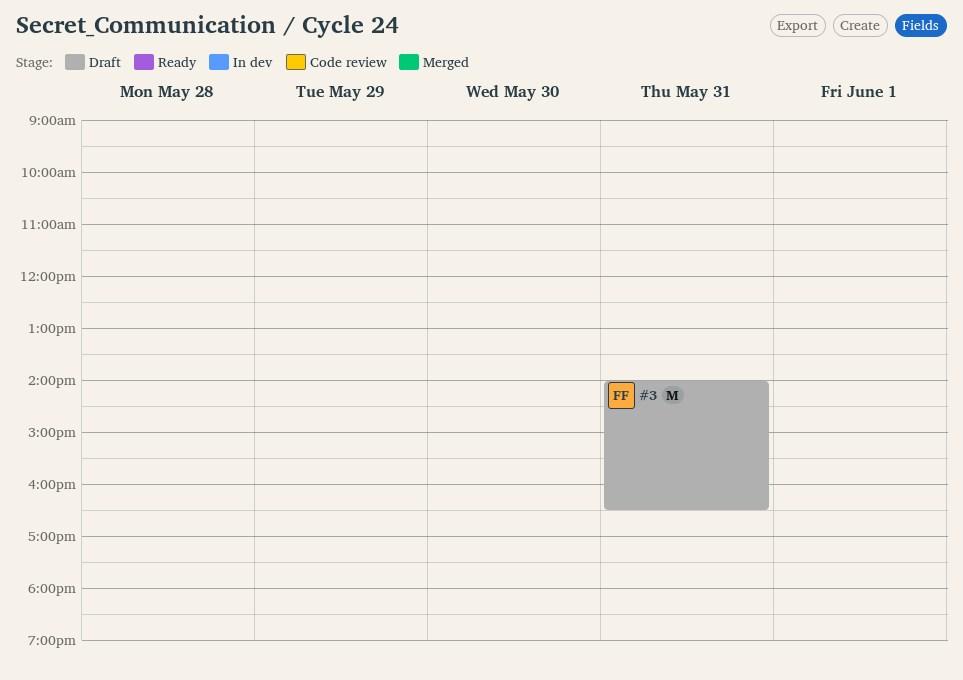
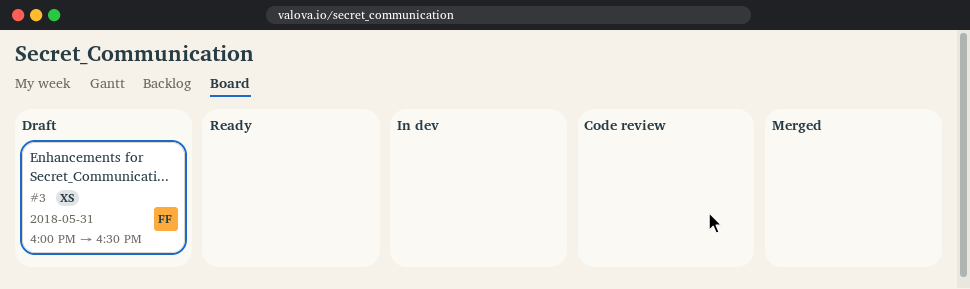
#3, estimate: M -> XS
#3, begins: 14:00 -> 16:00

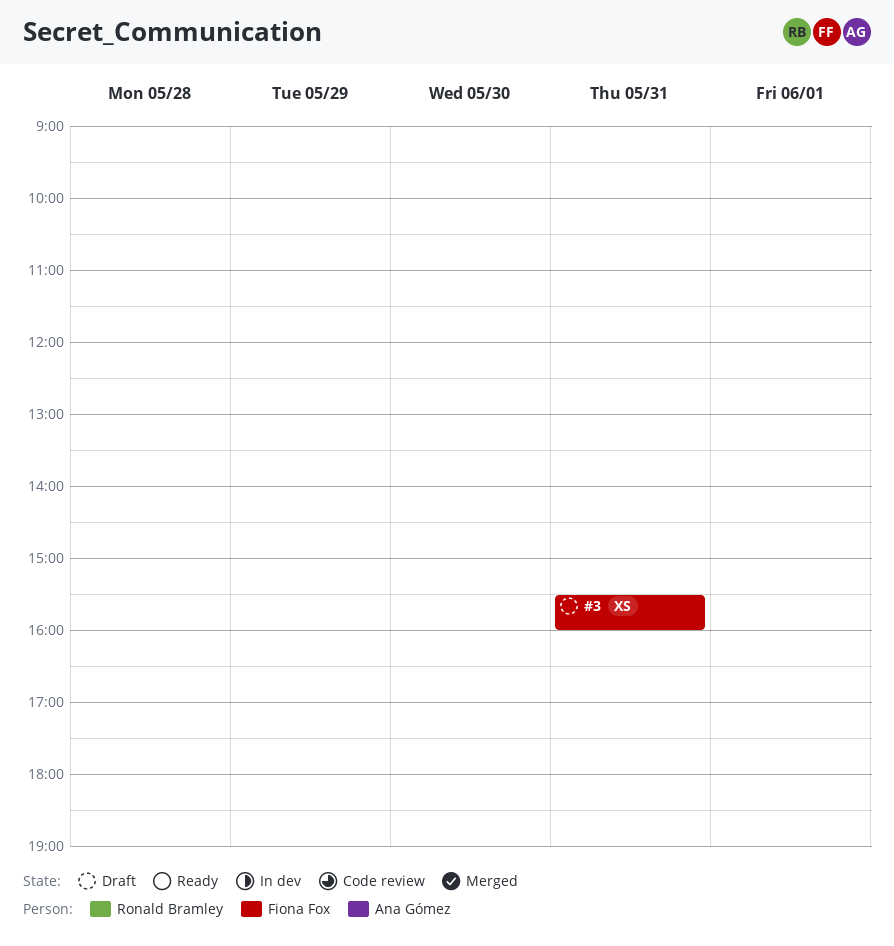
#3, begins: 16:00 -> 15:30
#3, ends: 16:30 -> 16:00

